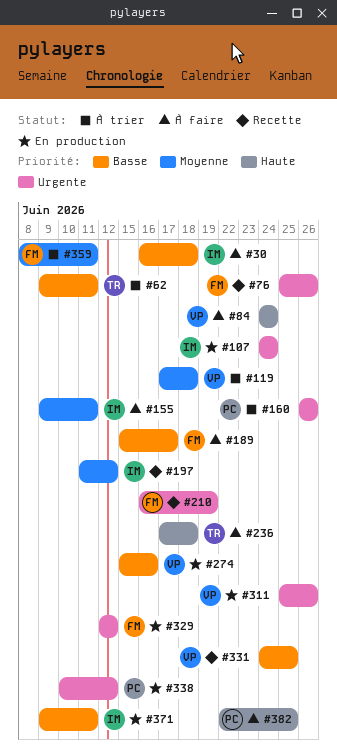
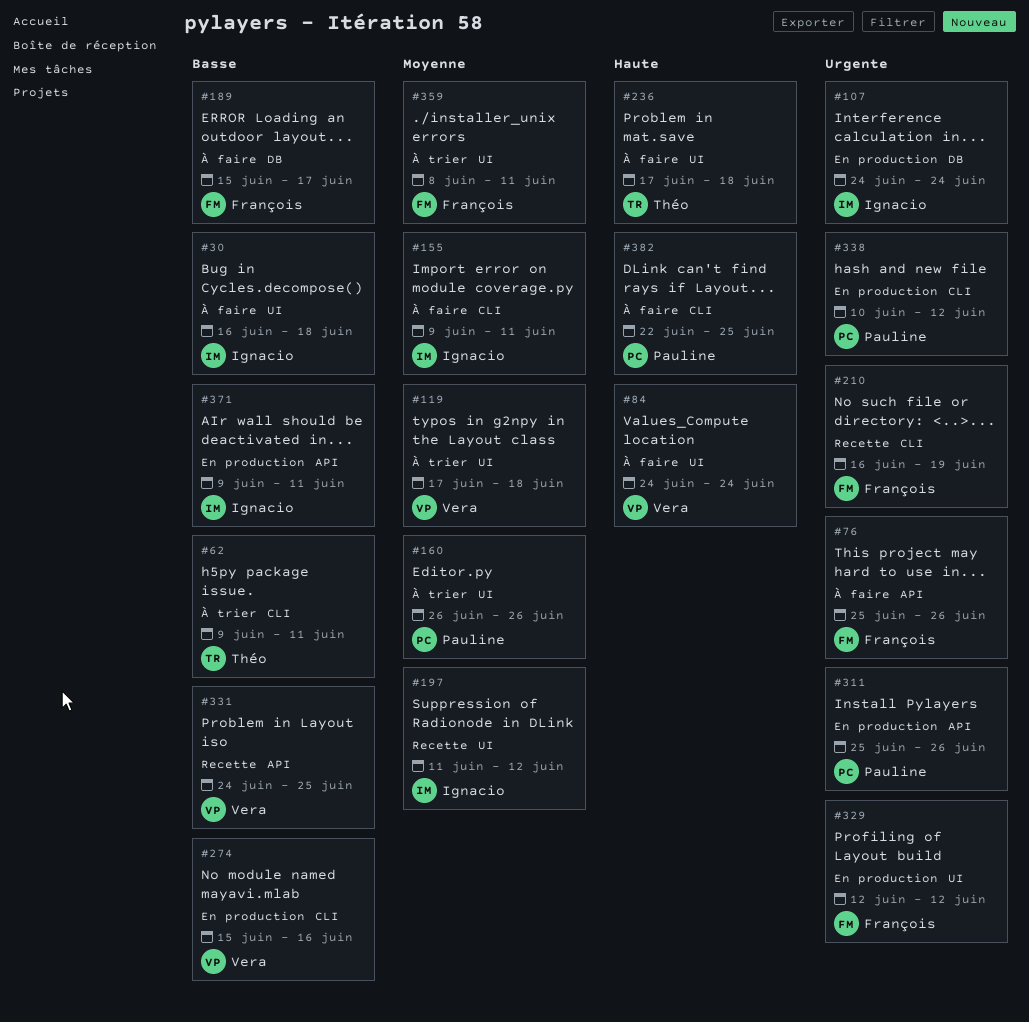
#76, status: Recette -> À faire
#160, priority: Urgente -> Moyenne
#311, owner: Vera -> Pauline

